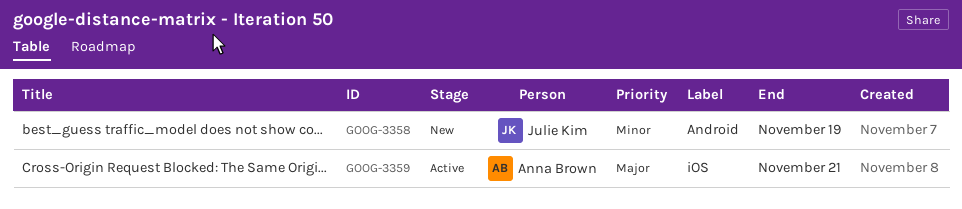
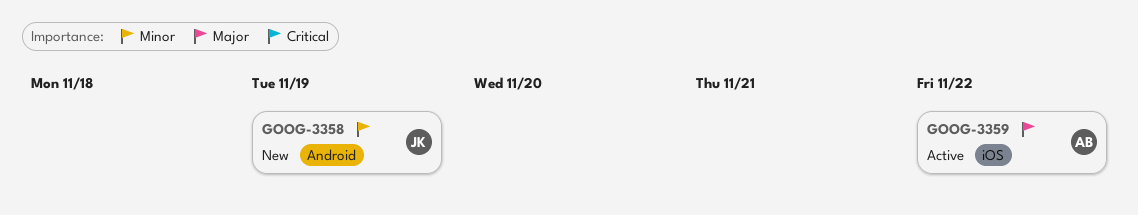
GOOG-3359, due: Nov 21 -> Nov 22

